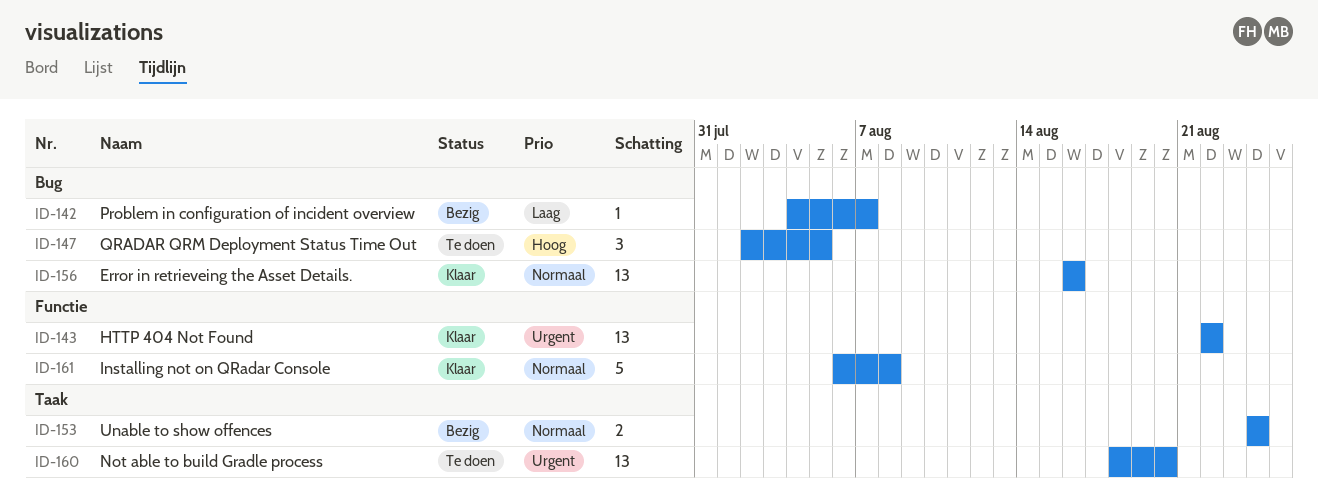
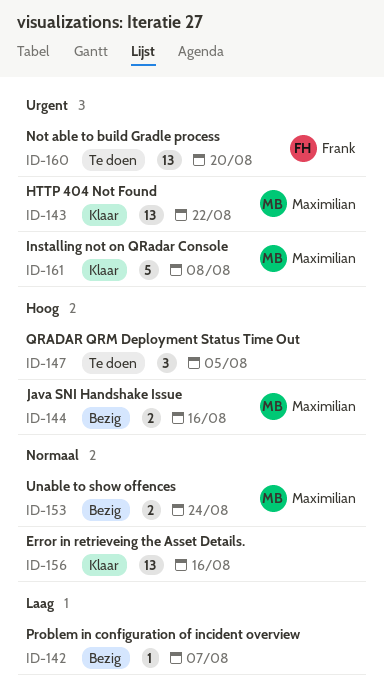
ID-144: none -> present
ID-161, priority: Normaal -> Urgent

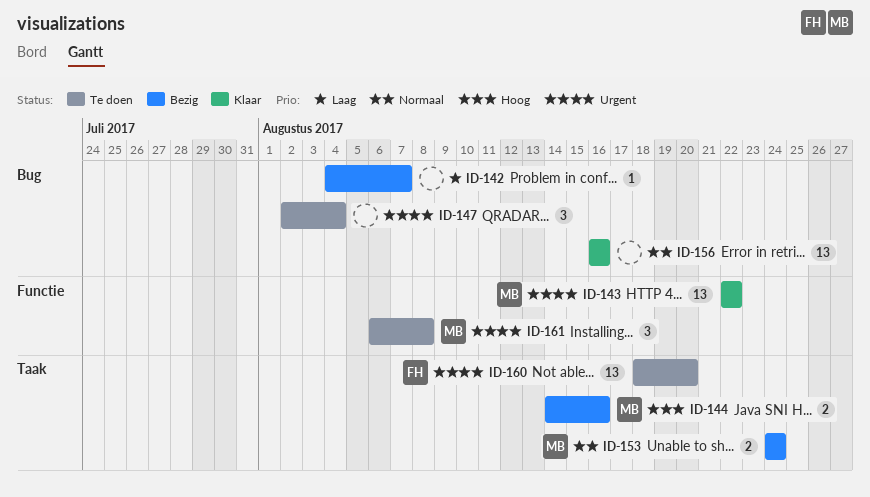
ID-147, priority: Hoog -> Urgent
ID-147, due: Aug 5 -> Aug 4
ID-161, status: Klaar -> Te doen
ID-161, estimate: 5 -> 3

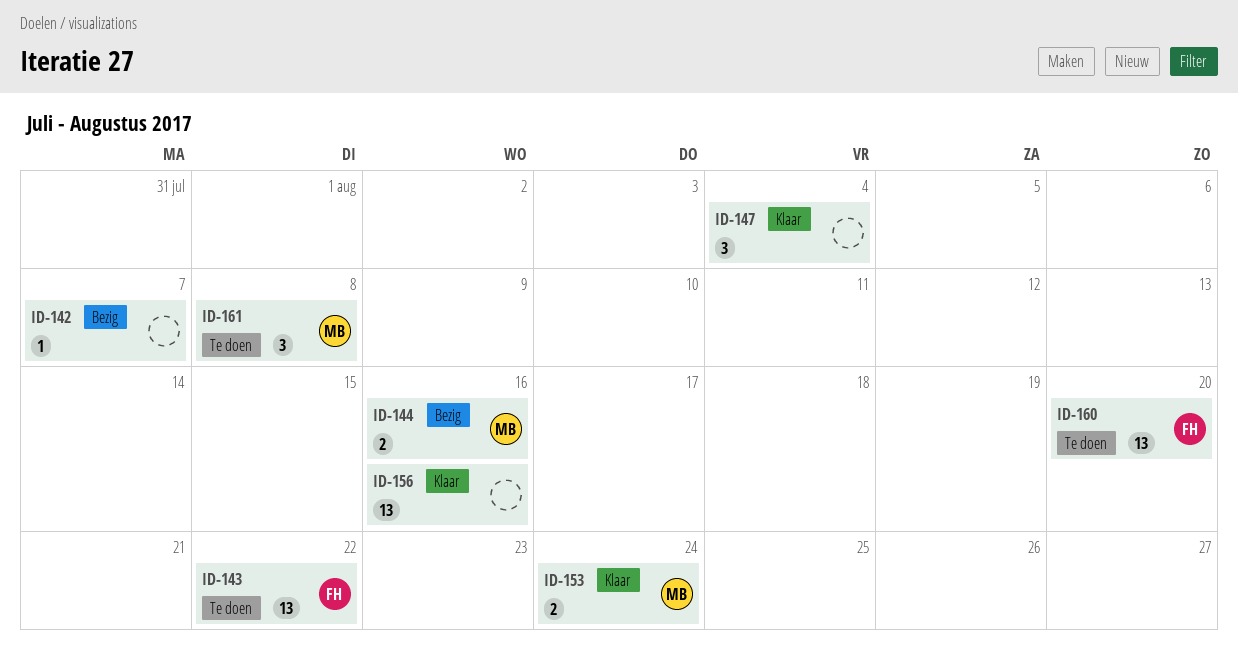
ID-143, status: Klaar -> Te doen
ID-143, owner: MB -> FH
ID-147, status: Te doen -> Klaar
ID-153, status: Bezig -> Klaar

